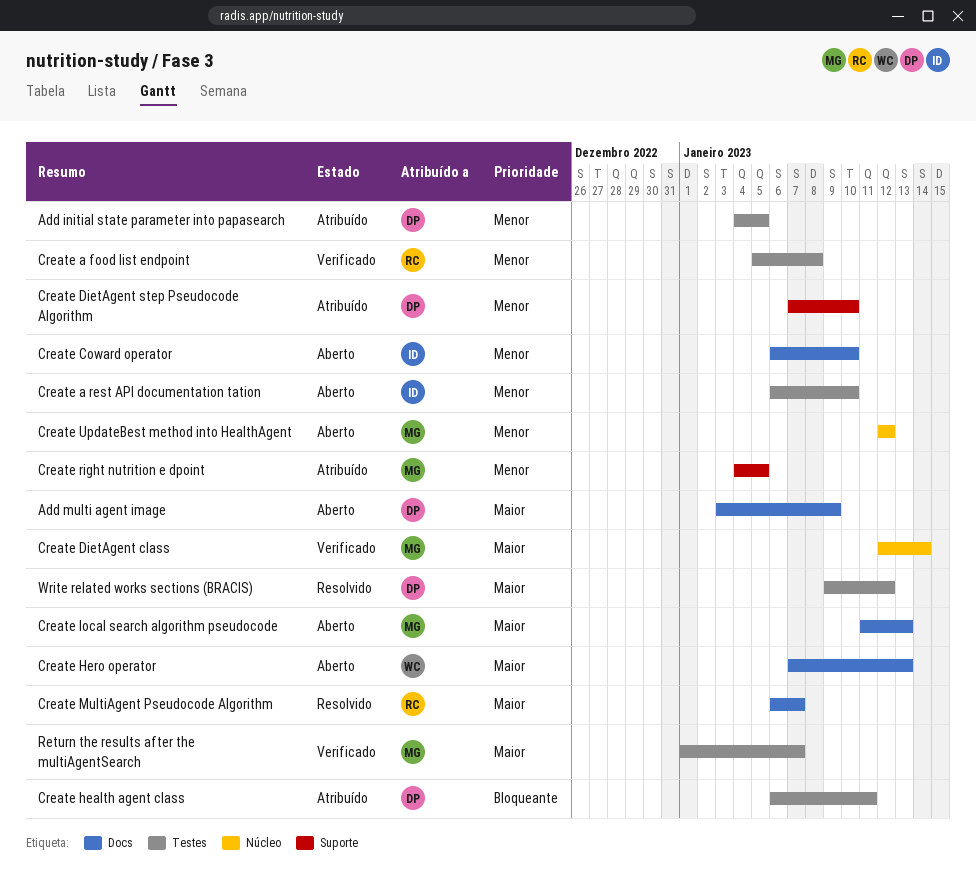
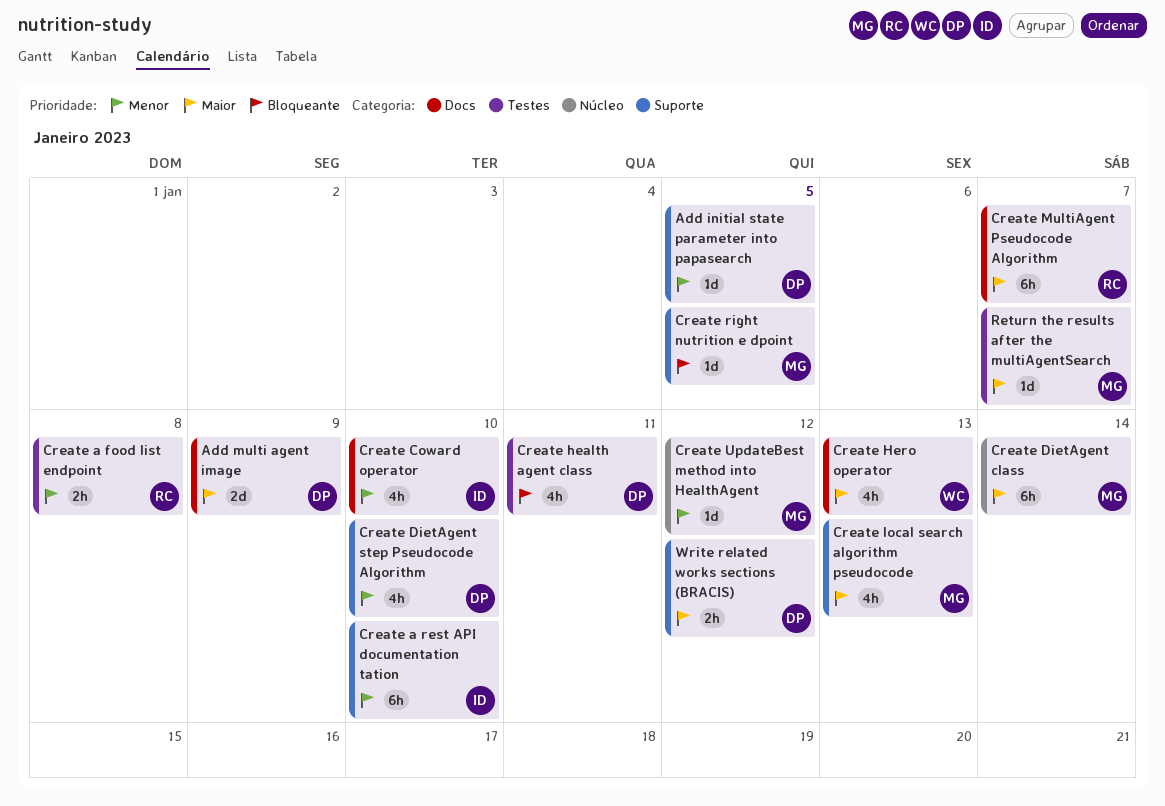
Add initial state parameter into papasearch, label: Testes -> Suporte
Create a rest API documentation tation, label: Testes -> Suporte
Create local search algorithm pseudocode, label: Docs -> Suporte
Create right nutrition e dpoint, priority: Menor -> Bloqueante
Write related works sections (BRACIS), label: Testes -> Suporte

